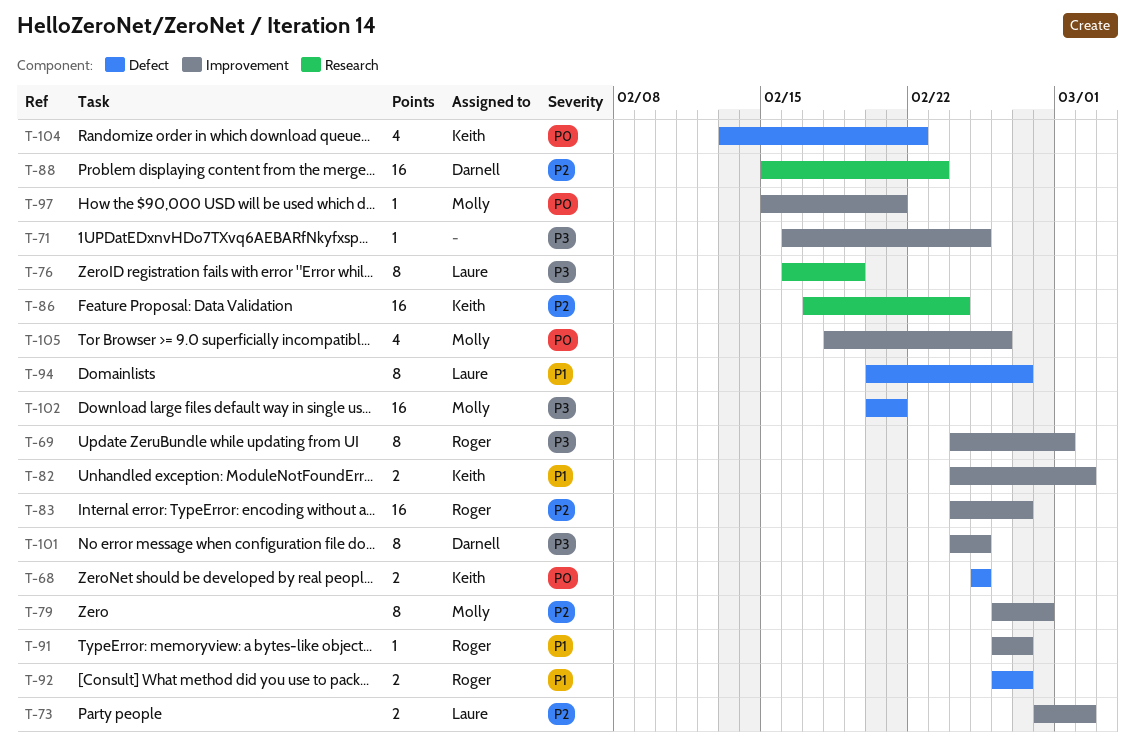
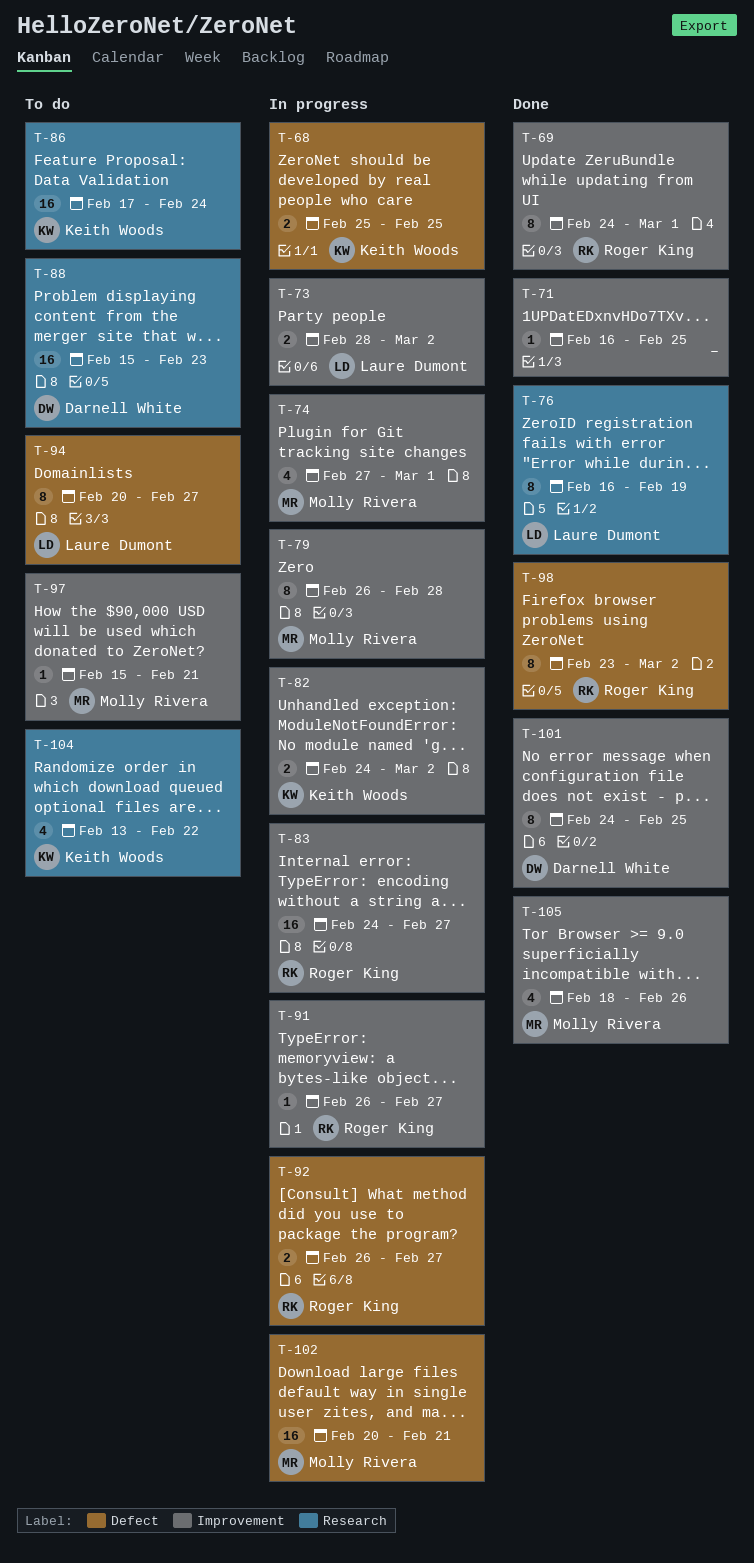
T-74: none -> present
T-98: none -> present
T-104, label: Defect -> Research

